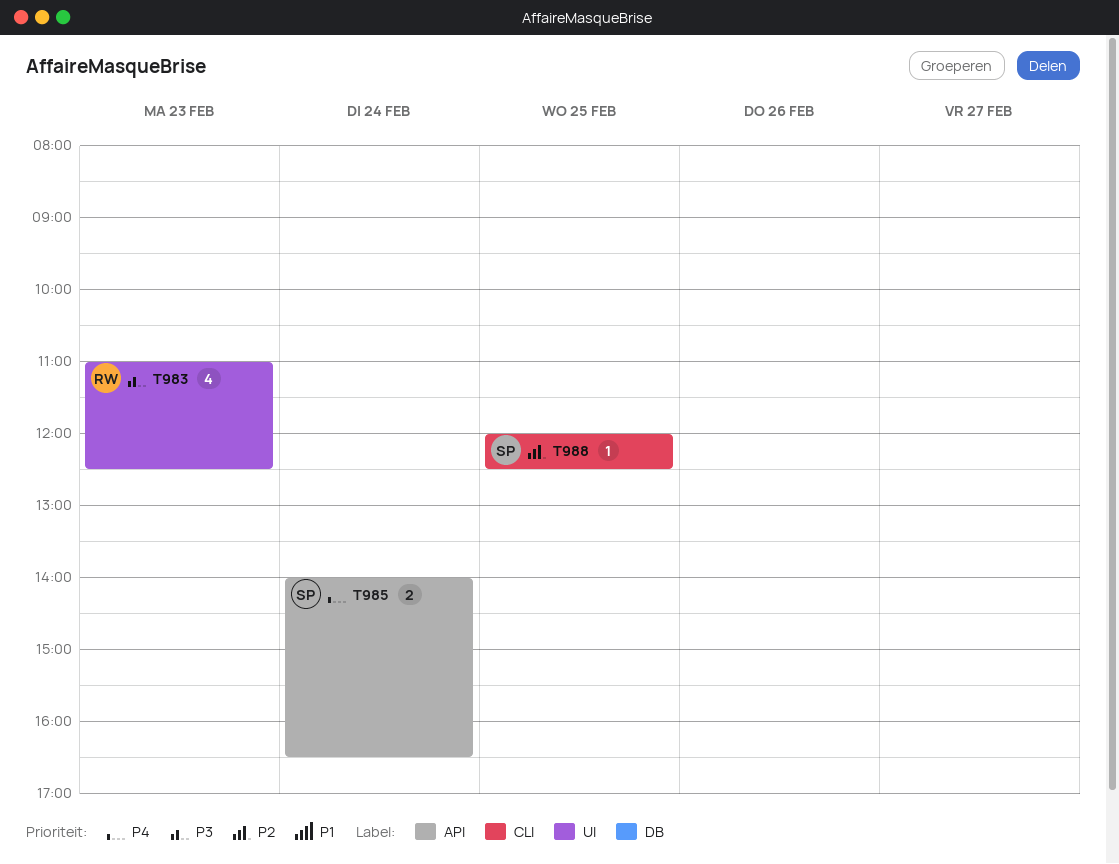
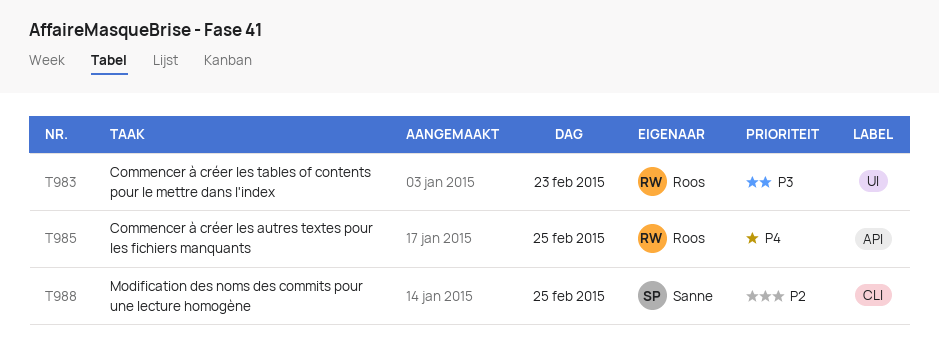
T985, owner: Sanne -> Roos
T985, day: Feb 24 -> Feb 25

